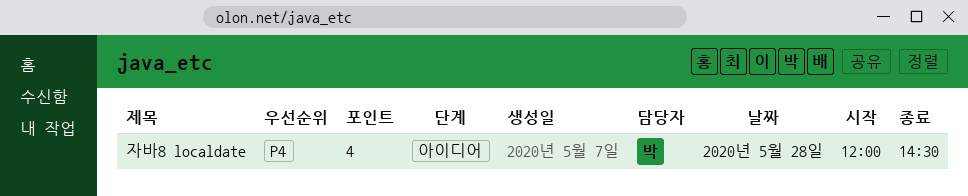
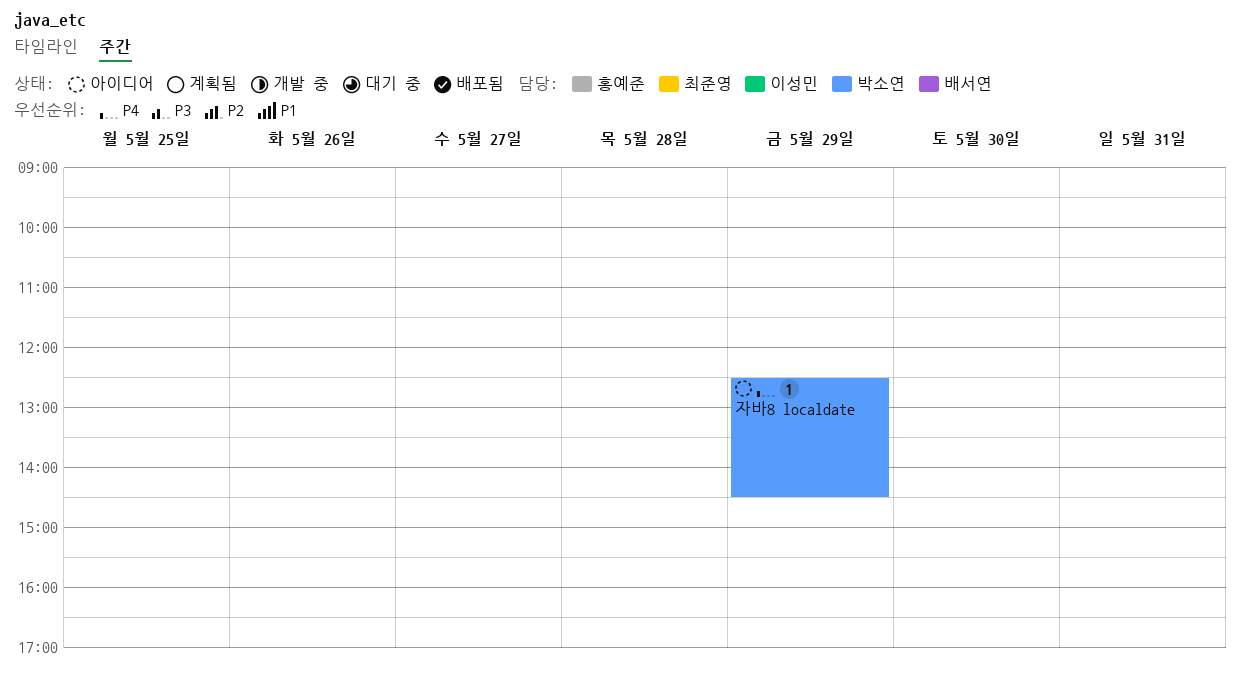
자바8 localdate, estimate: 4 -> 1
자바8 localdate, day: May 28 -> May 29
자바8 localdate, begins: 12:00 -> 12:30

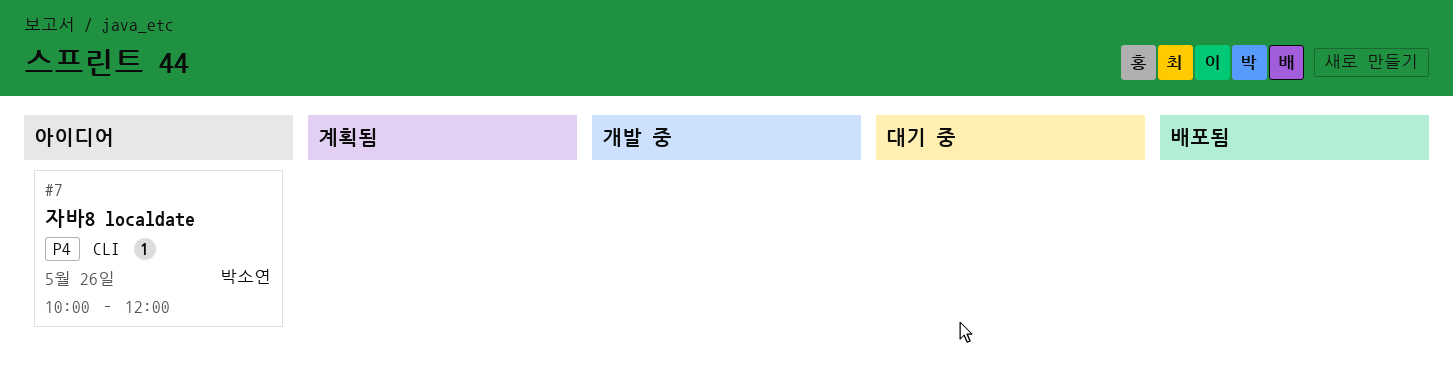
자바8 localdate, day: May 29 -> May 26
자바8 localdate, begins: 12:30 -> 10:00
자바8 localdate, ends: 14:30 -> 12:00

